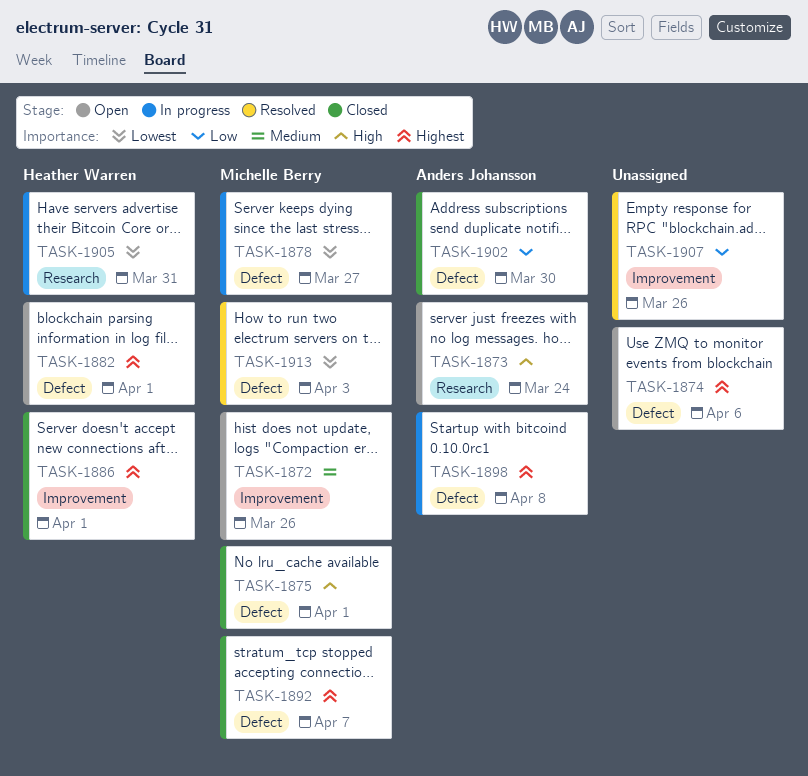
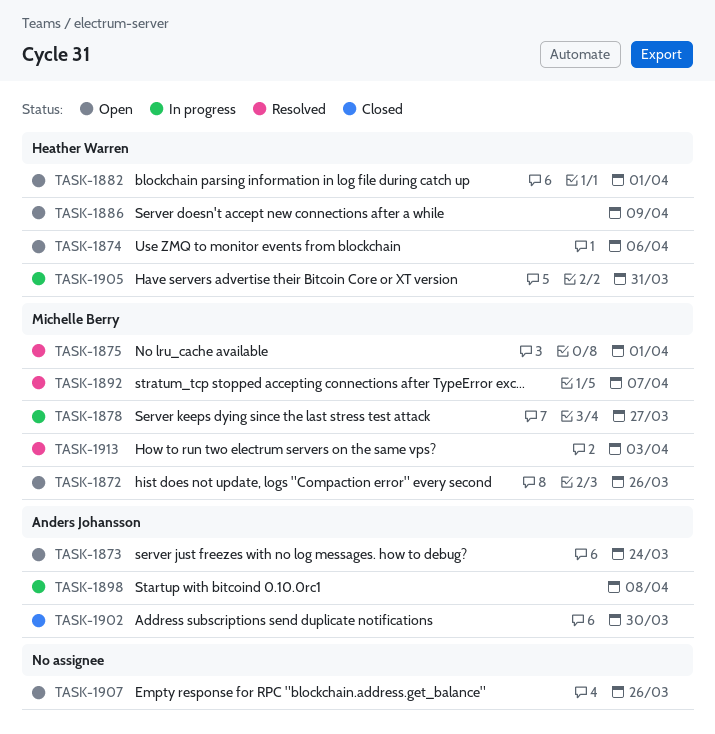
TASK-1874, owner: none -> Heather Warren
TASK-1875, status: Closed -> Resolved
TASK-1886, status: Closed -> Open
TASK-1886, due: Apr 1 -> Apr 9
TASK-1892, status: Closed -> Resolved
TASK-1907, status: Resolved -> Open

